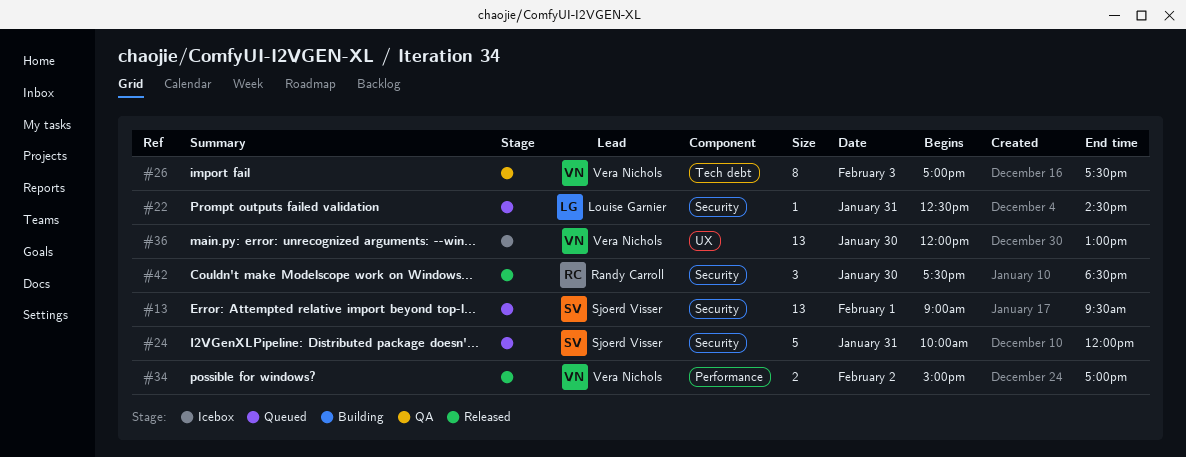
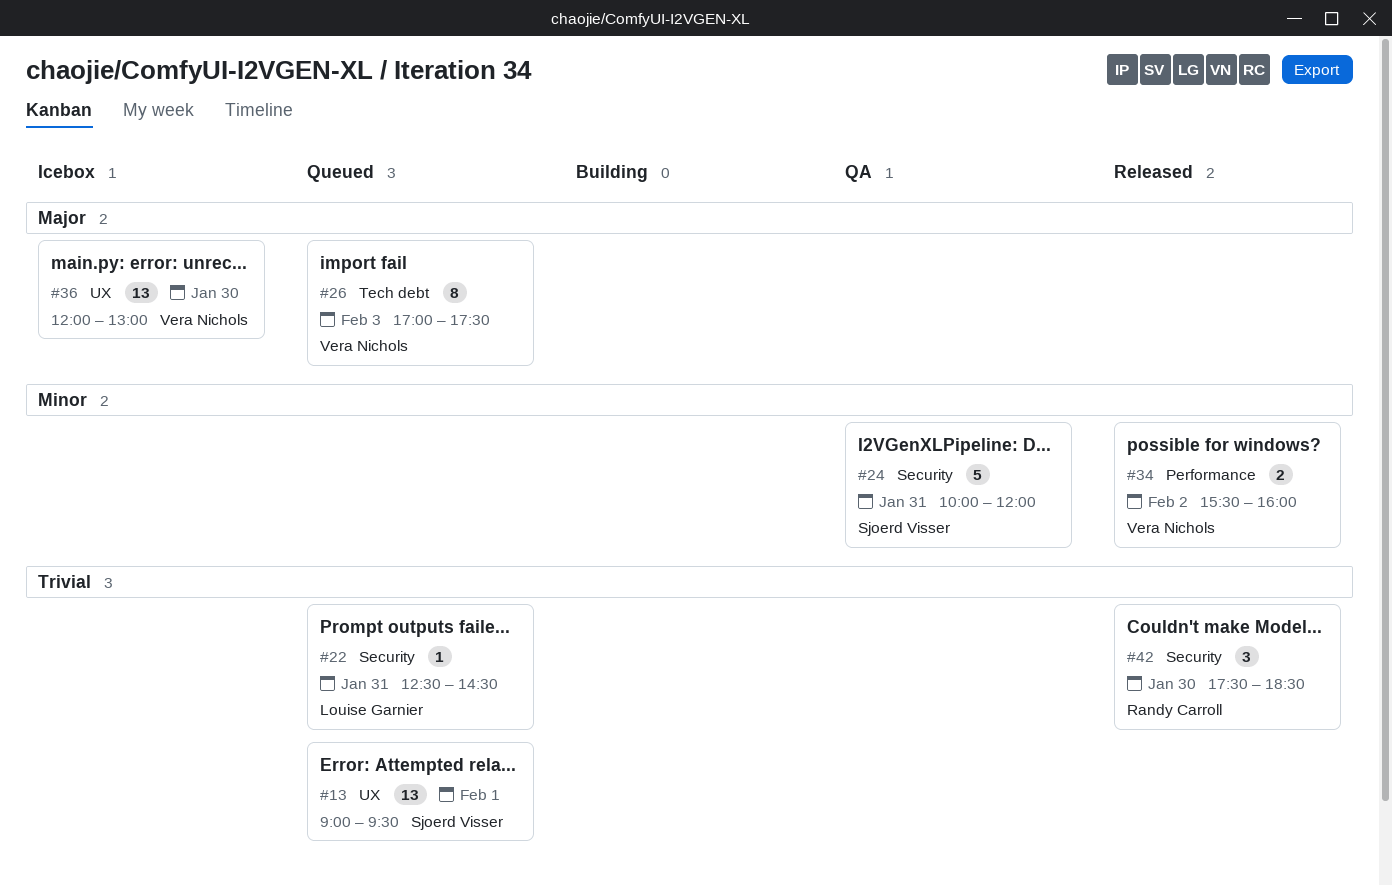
#13, label: Security -> UX
#24, status: Queued -> QA
#26, status: QA -> Queued
#34, begins: 15:00 -> 15:30
#34, ends: 17:00 -> 16:00

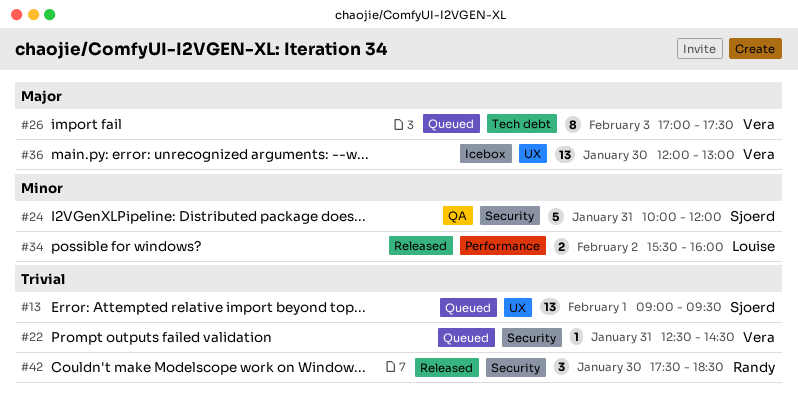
#22, owner: Louise Garnier -> Vera Nichols
#34, owner: Vera Nichols -> Louise Garnier

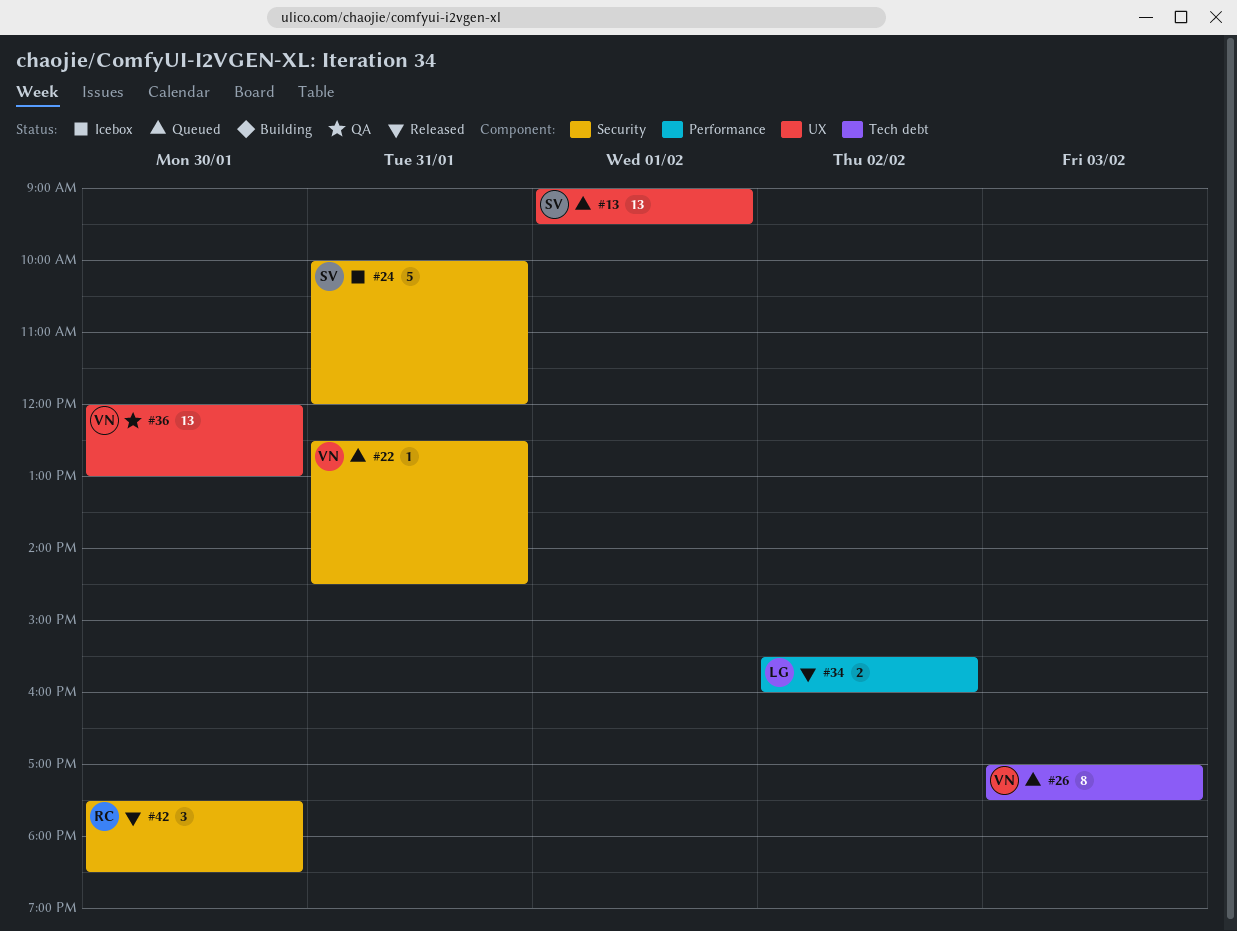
#24, status: QA -> Icebox
#36, status: Icebox -> QA

